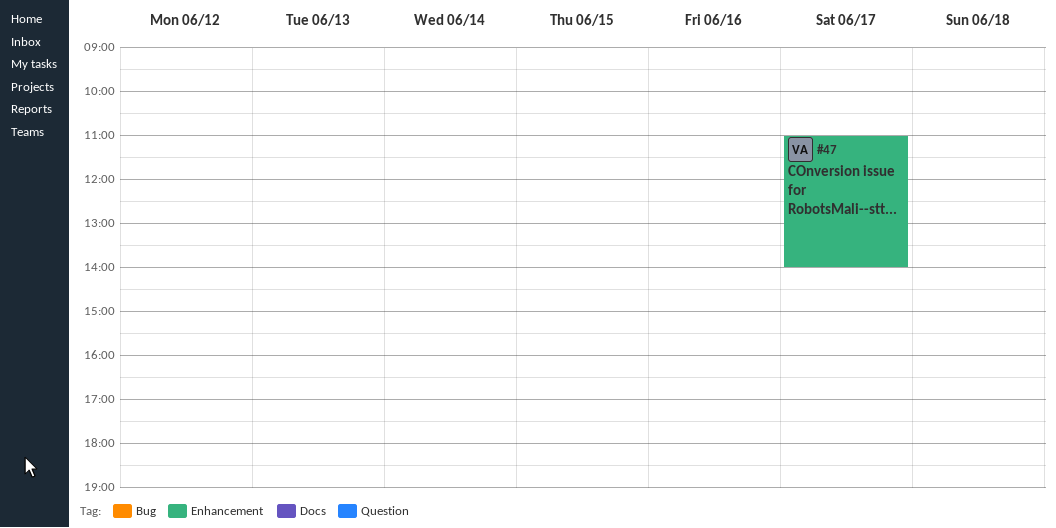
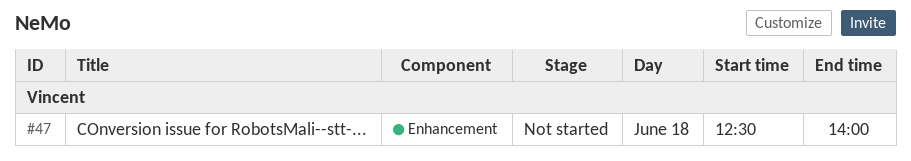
#47, day: Jun 17 -> Jun 18
#47, begins: 11:00 -> 12:30

